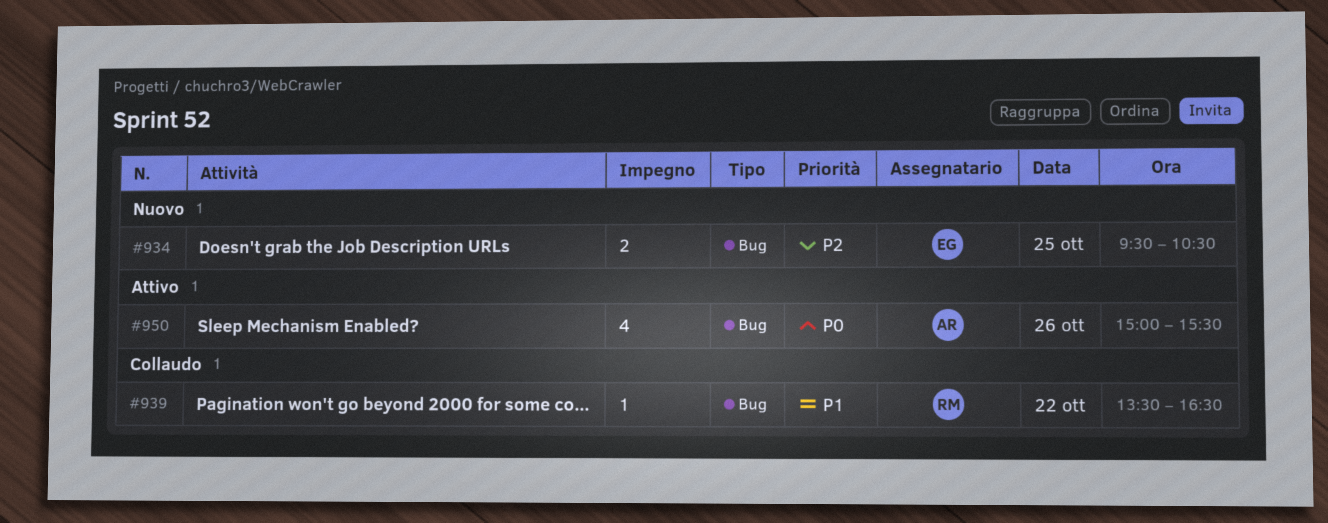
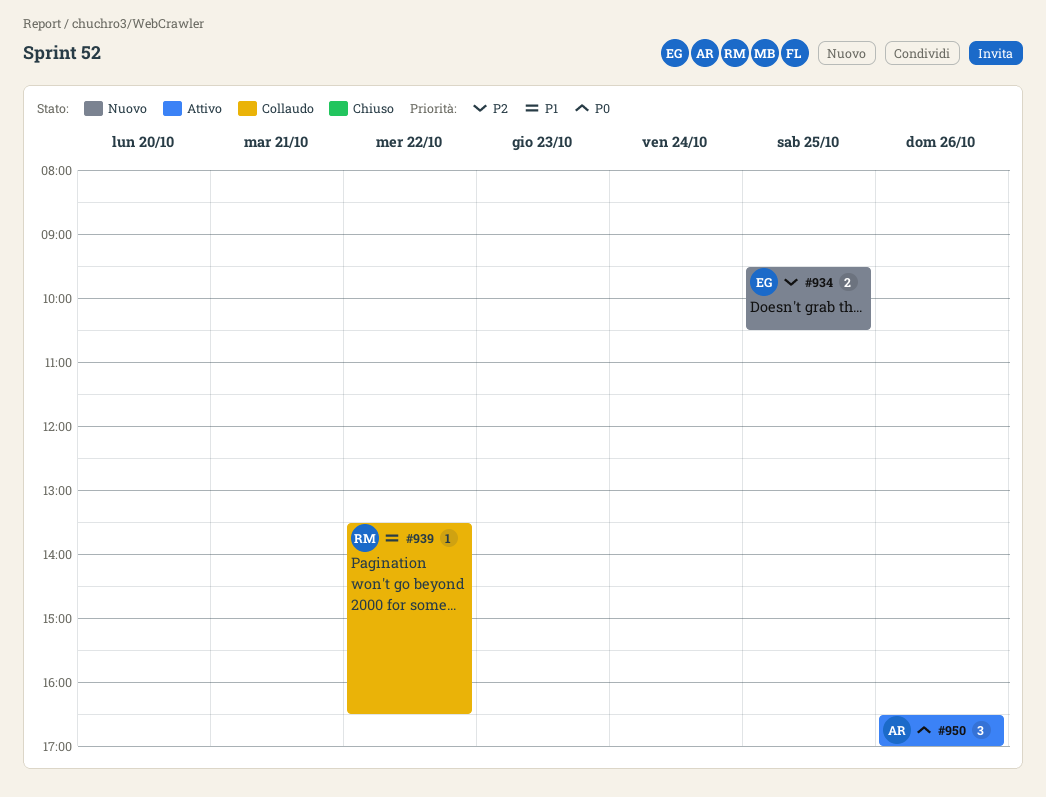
#950, estimate: 4 -> 3
#950, begins: 15:00 -> 16:30
#950, ends: 15:30 -> 17:00

